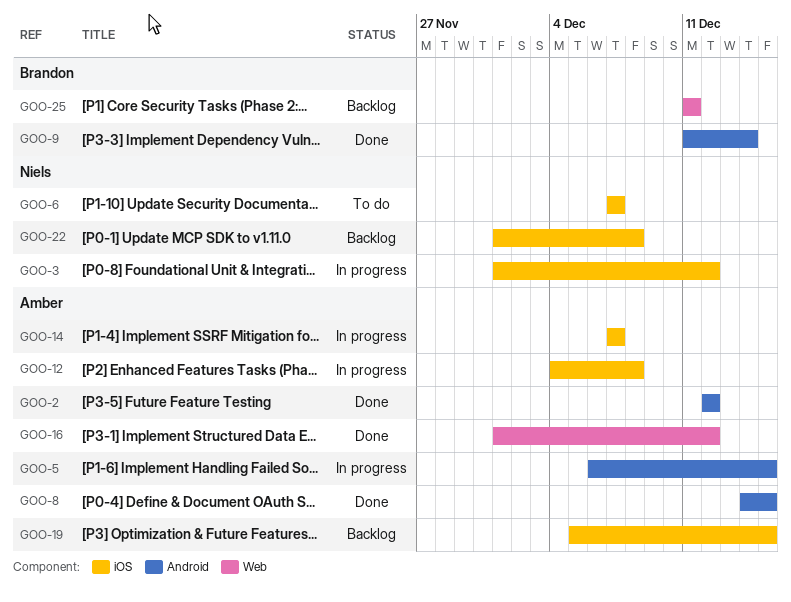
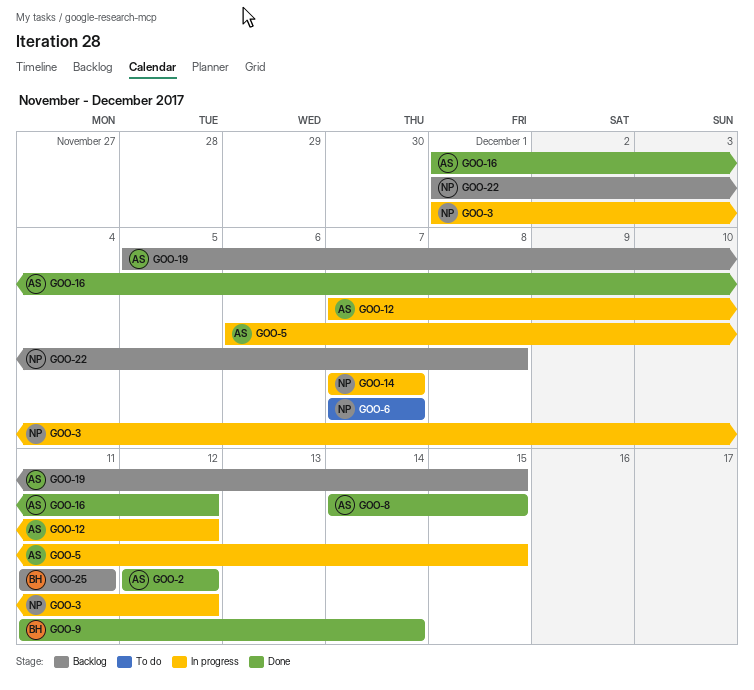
GOO-12, start: Dec 4 -> Dec 7
GOO-12, due: Dec 8 -> Dec 12
GOO-14, owner: Amber -> Niels

